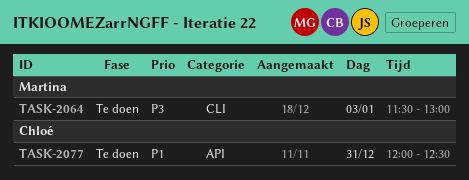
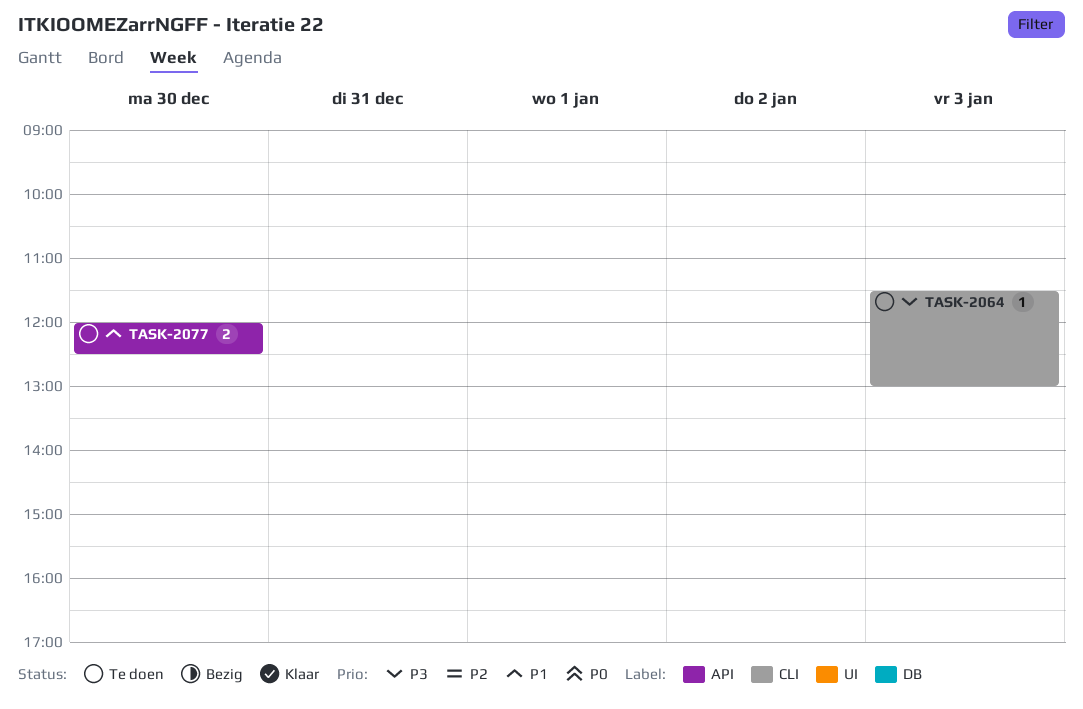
TASK-2077, day: Dec 31 -> Dec 30

